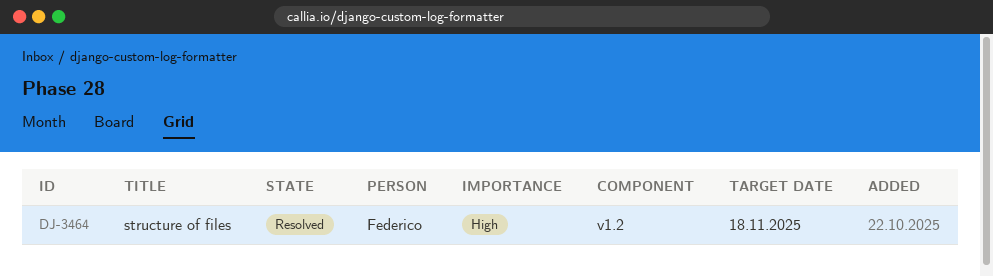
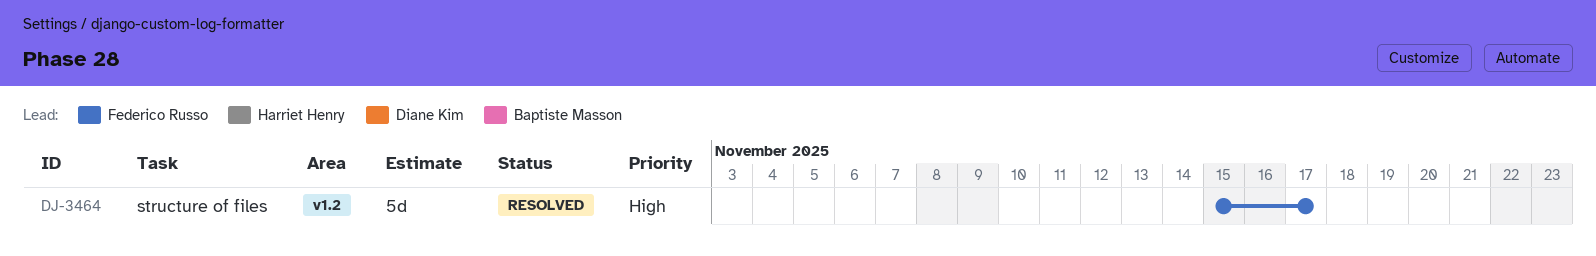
DJ-3464, due: Nov 18 -> Nov 17

